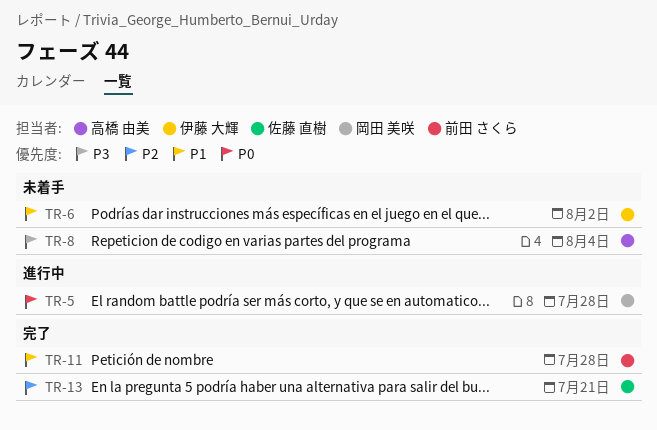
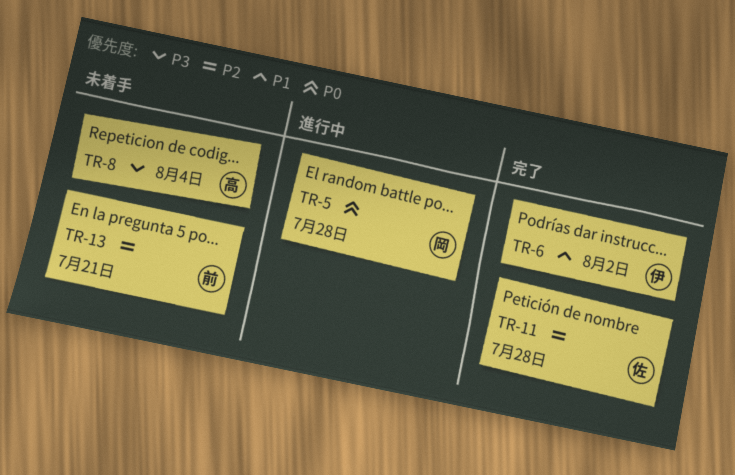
TR-6, status: 未着手 -> 完了
TR-11, owner: 前田 さくら -> 佐藤 直樹
TR-11, priority: P1 -> P2
TR-13, status: 完了 -> 未着手
TR-13, owner: 佐藤 直樹 -> 前田 さくら

